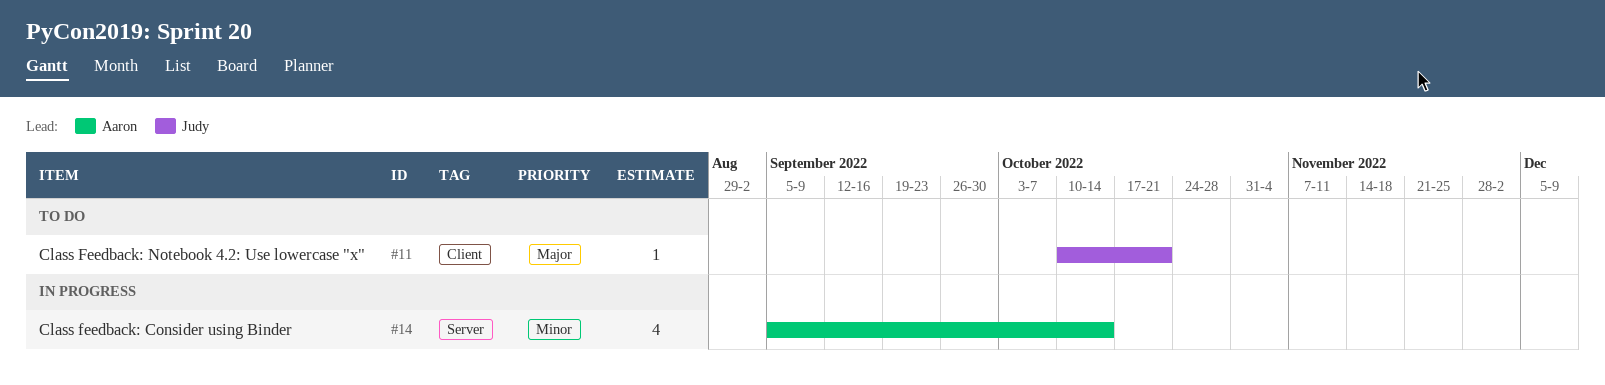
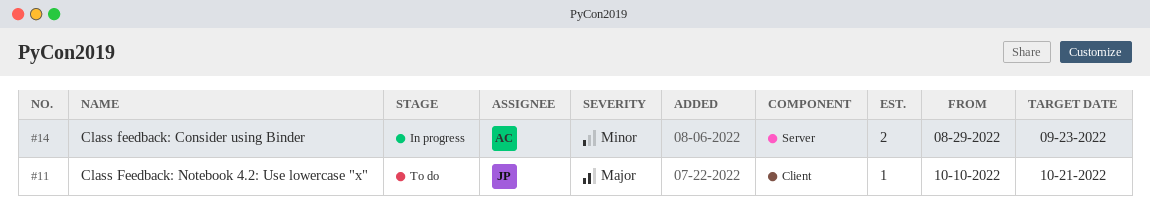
#14, estimate: 4 -> 2
#14, start: Sep 5 -> Aug 29
#14, due: Oct 14 -> Sep 23

